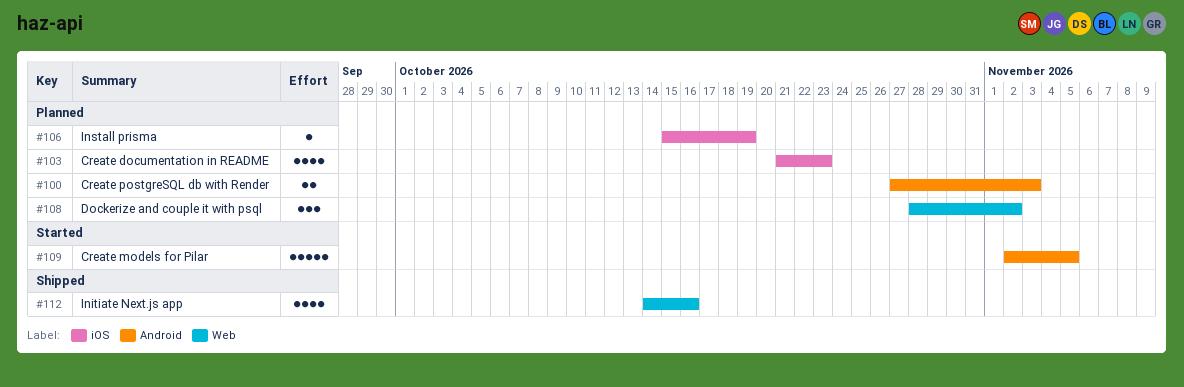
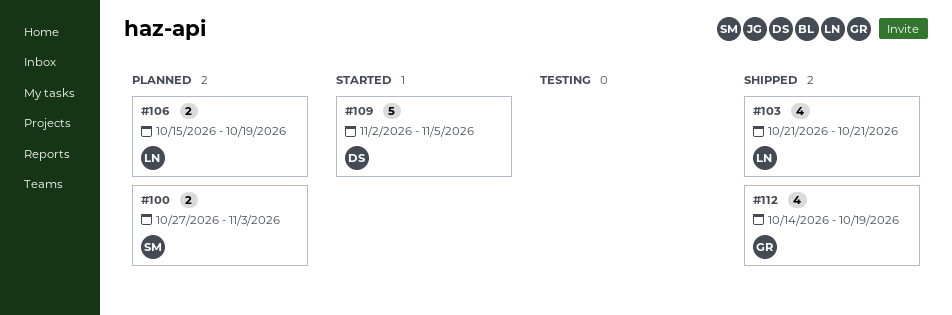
#103, status: Planned -> Shipped
#103, due: Oct 23 -> Oct 21
#106, estimate: 1 -> 2
#108: present -> none
#112, due: Oct 16 -> Oct 19

